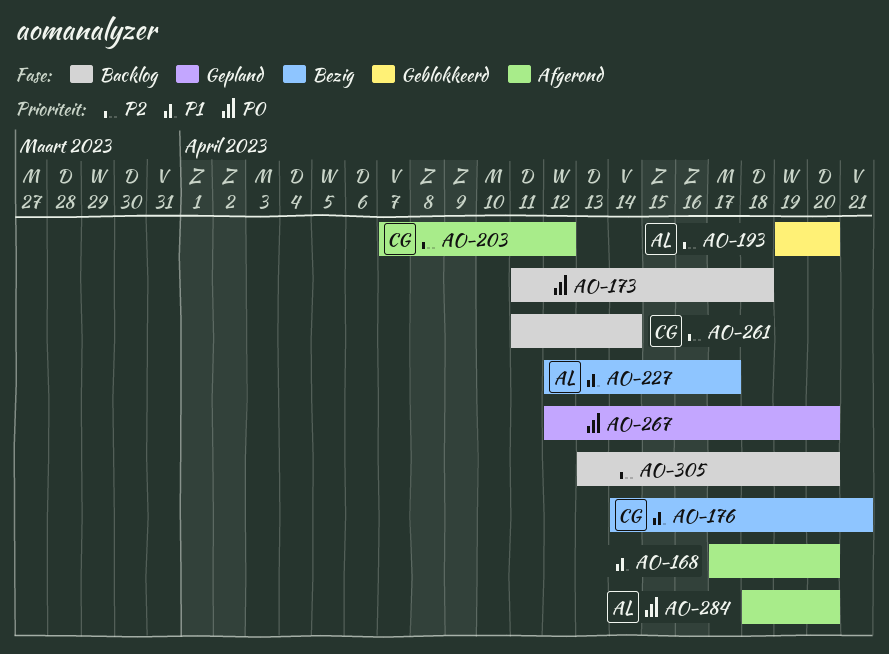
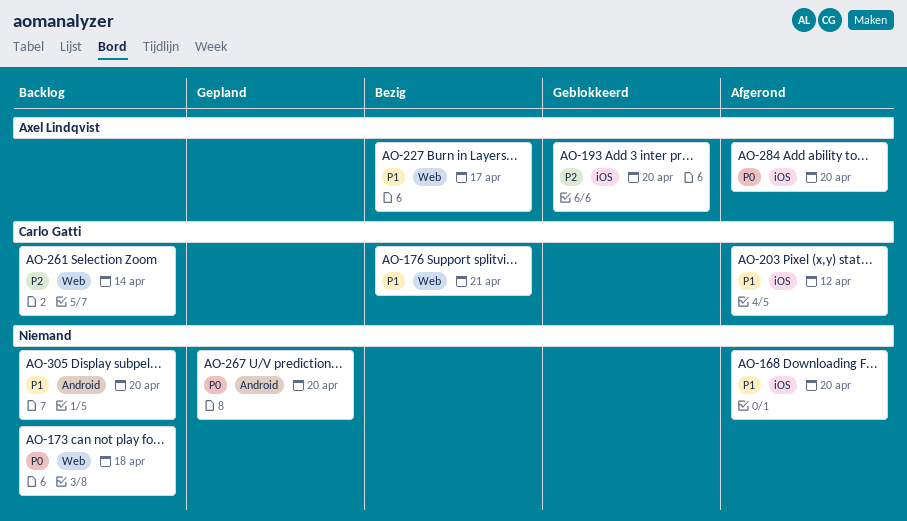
AO-203, priority: P2 -> P1
AO-305, priority: P2 -> P1

